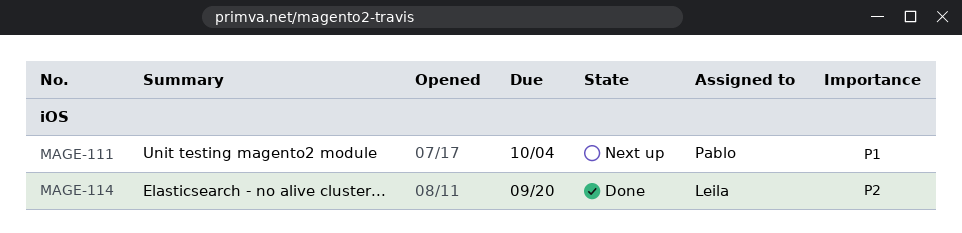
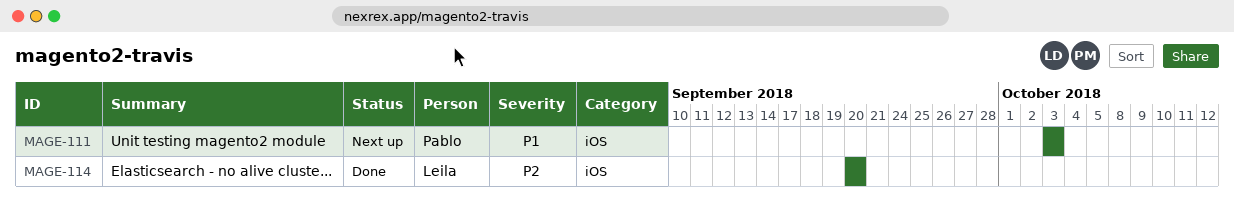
MAGE-111, due: Oct 4 -> Oct 3

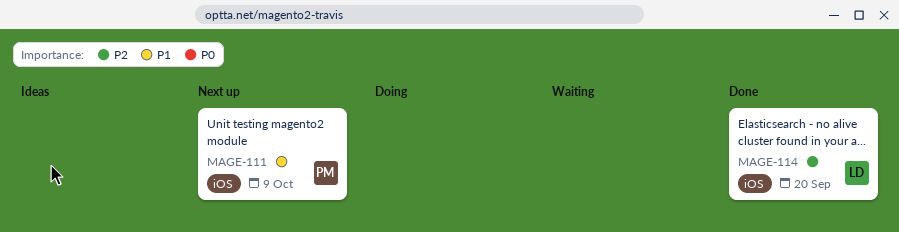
MAGE-111, due: Oct 3 -> Oct 9

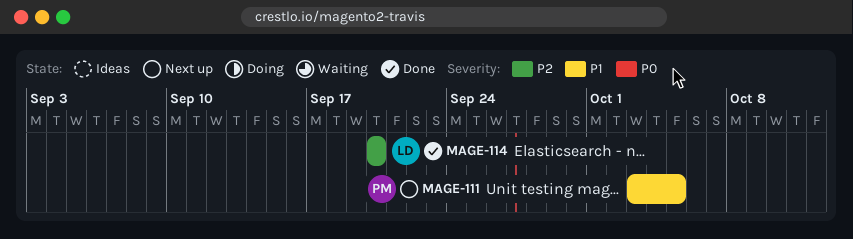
MAGE-111, due: Oct 9 -> Oct 5

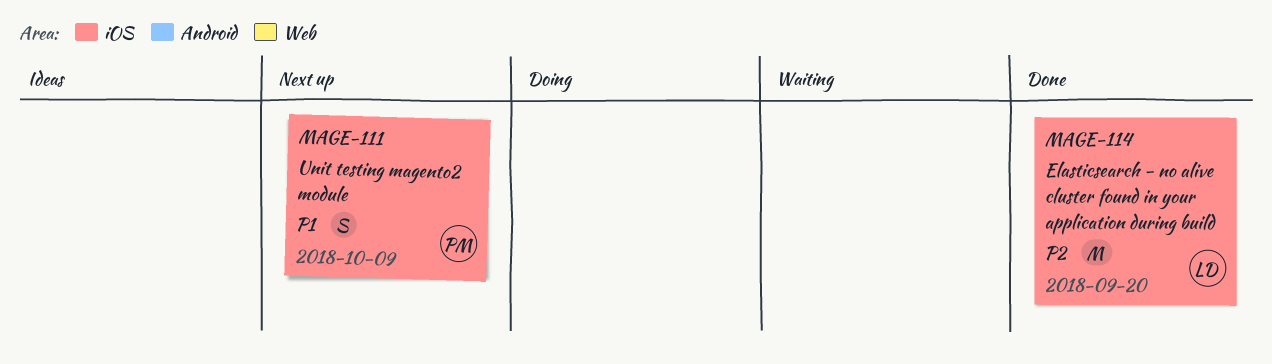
MAGE-111, due: Oct 5 -> Oct 9

